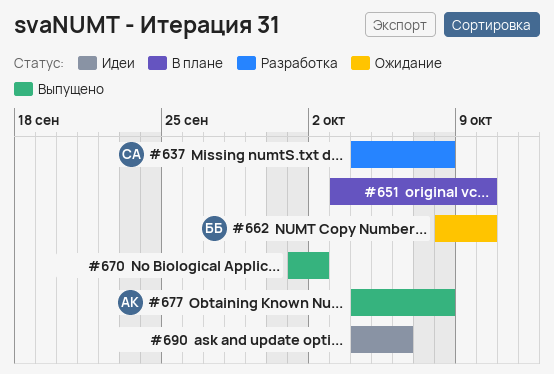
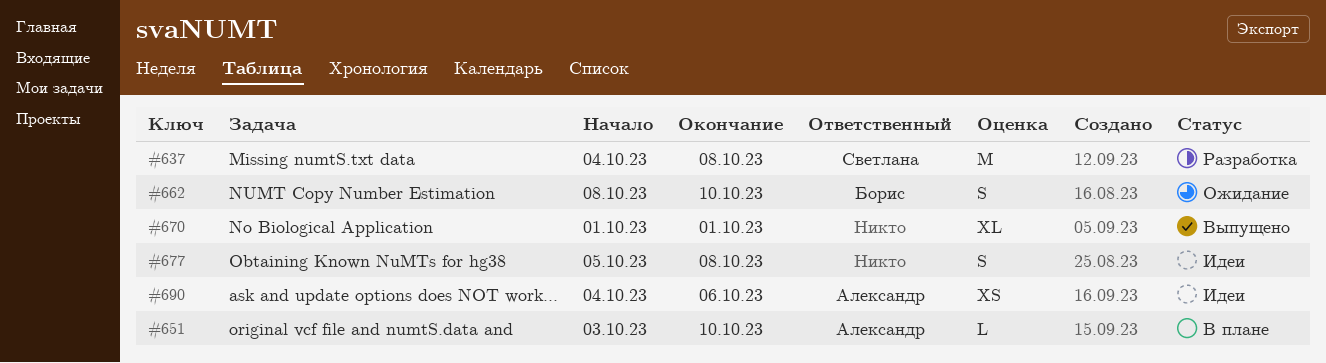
#651, owner: none -> Александр
#670, due: Oct 2 -> Oct 1
#677, status: Выпущено -> Идеи
#677, owner: Александр -> none
#677, start: Oct 4 -> Oct 5
#690, owner: none -> Александр

